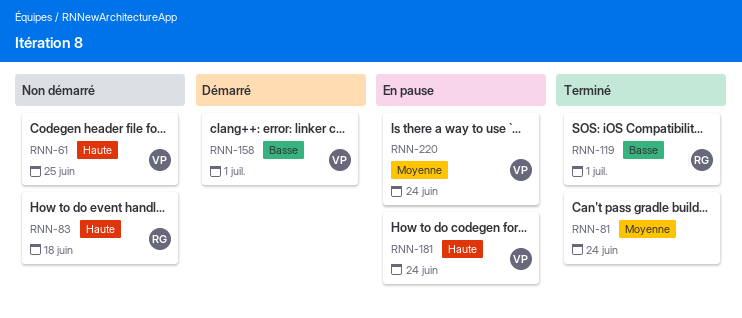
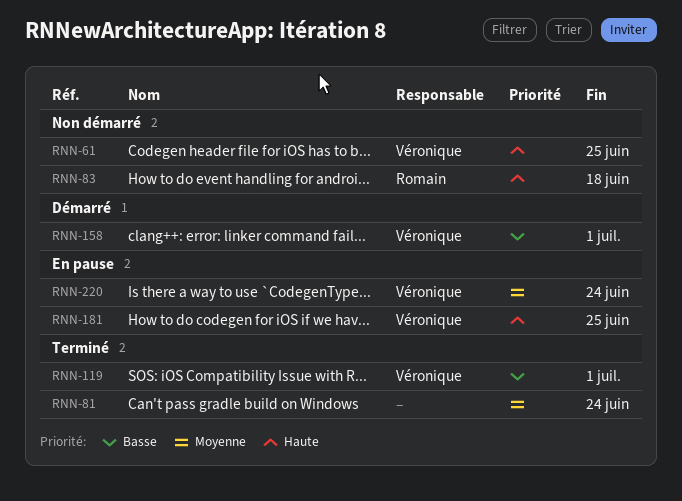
RNN-119, owner: Romain -> Véronique
RNN-181, due: Jun 24 -> Jun 25

